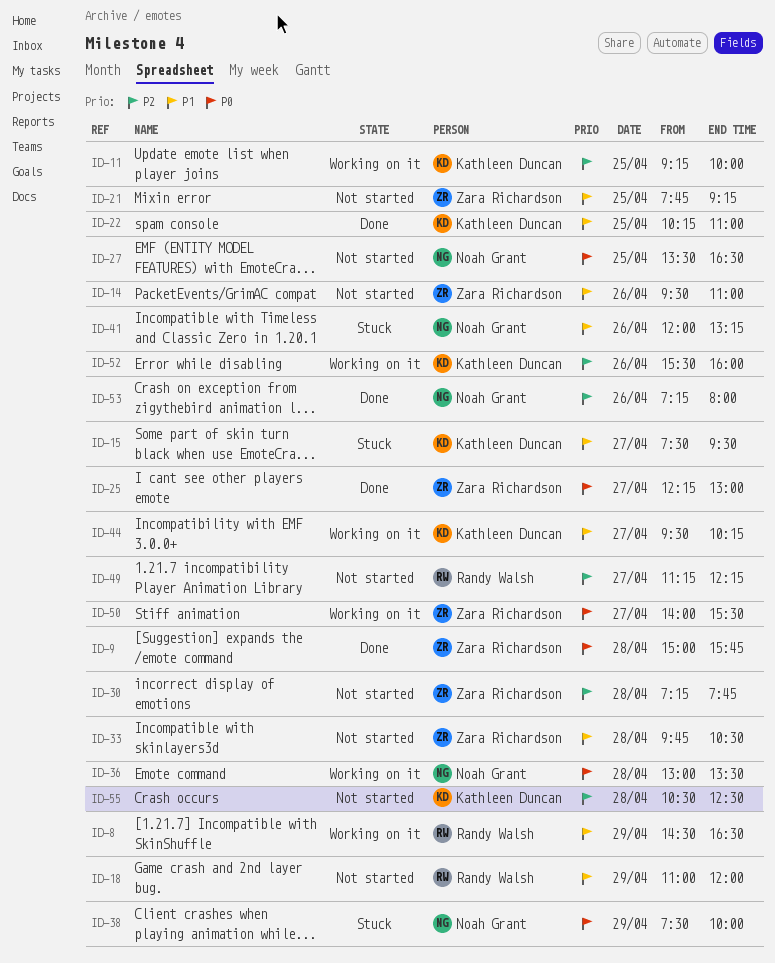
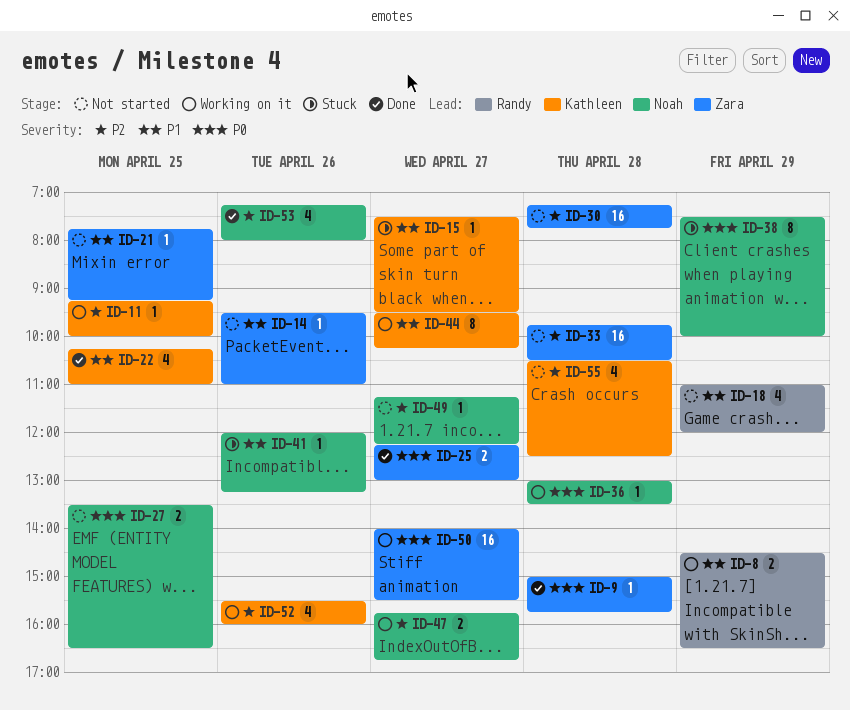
ID-33, priority: P1 -> P2
ID-47: none -> present
ID-49, owner: Randy Walsh -> Noah Grant

